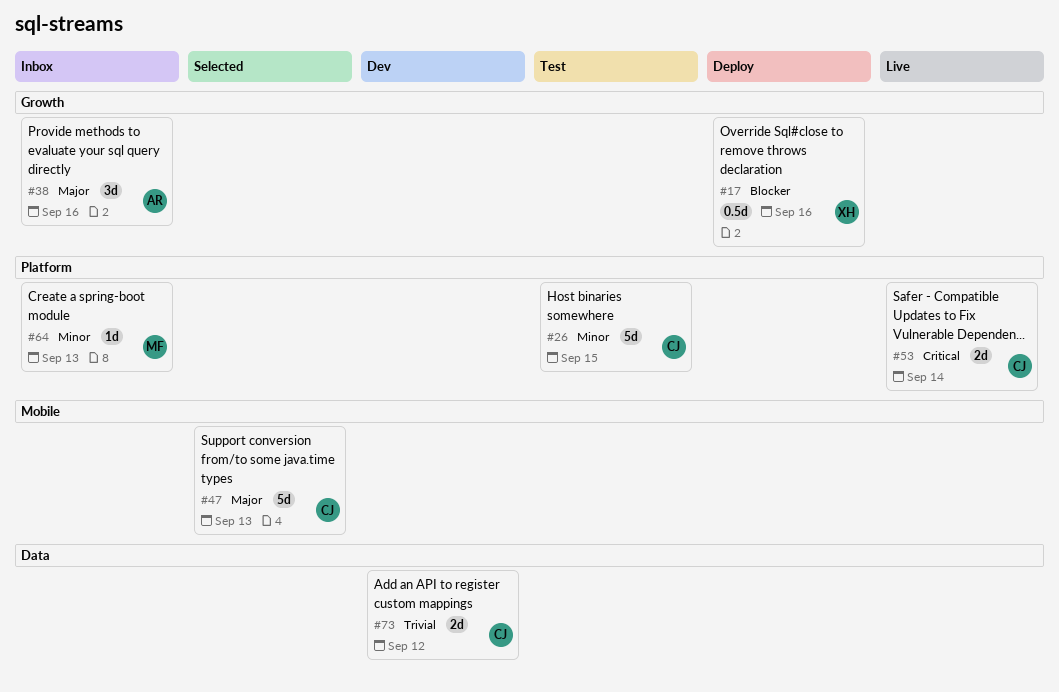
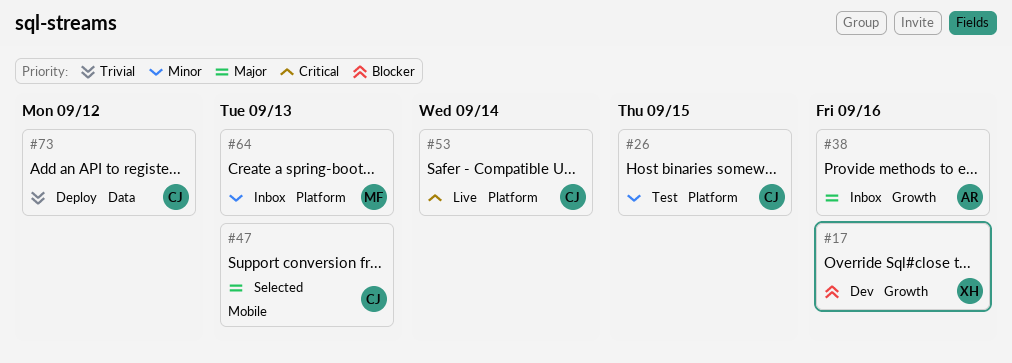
#17, status: Deploy -> Dev
#73, status: Dev -> Deploy

